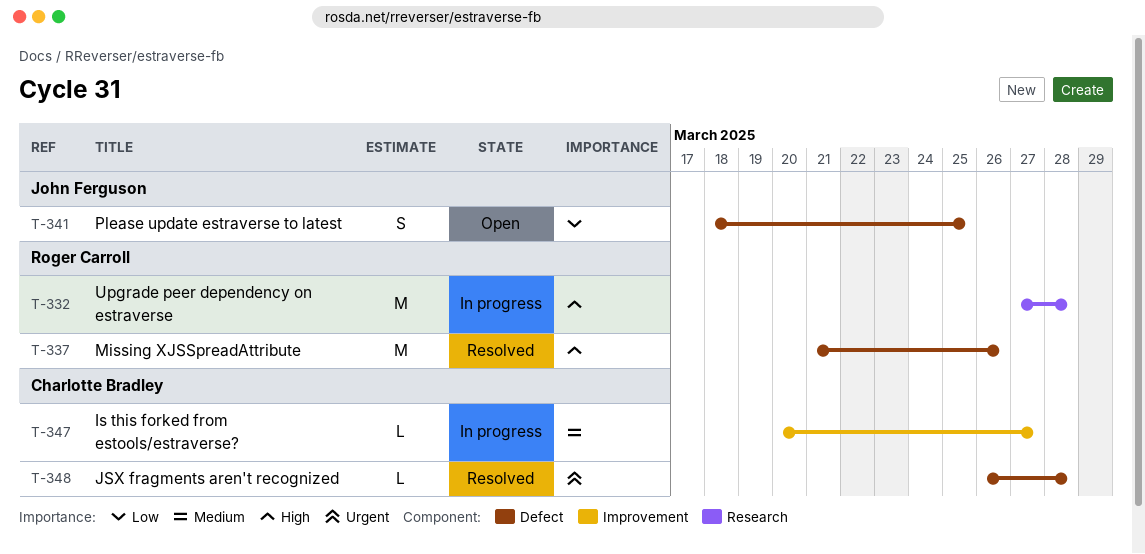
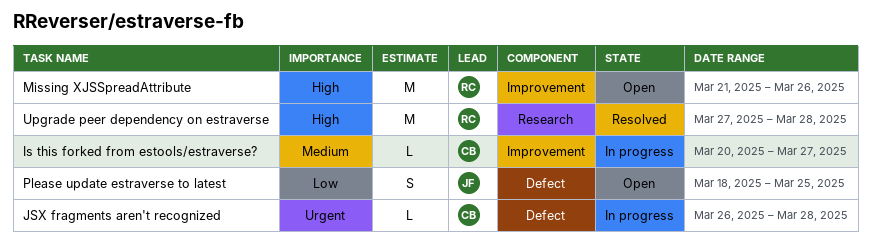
JSX fragments aren't recognized, status: Resolved -> In progress
Missing XJSSpreadAttribute, status: Resolved -> Open
Missing XJSSpreadAttribute, label: Defect -> Improvement
Upgrade peer dependency on estraverse, status: In progress -> Resolved

